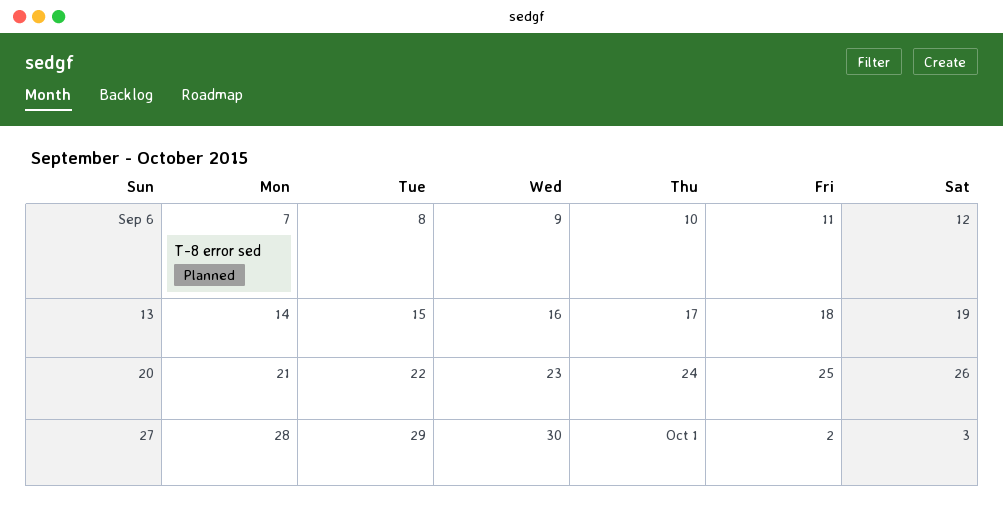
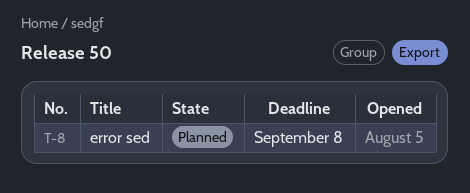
T-8, due: Sep 7 -> Sep 8

